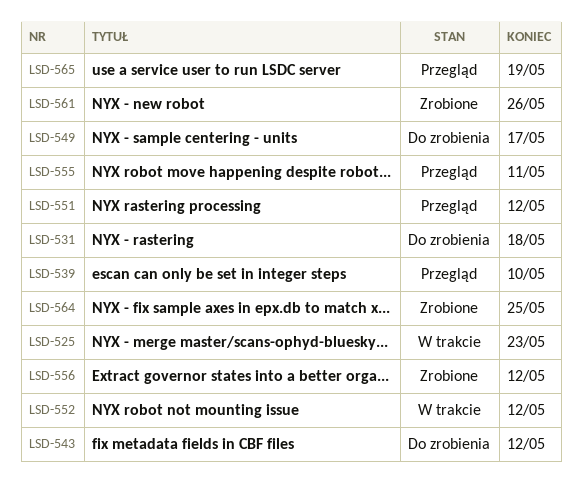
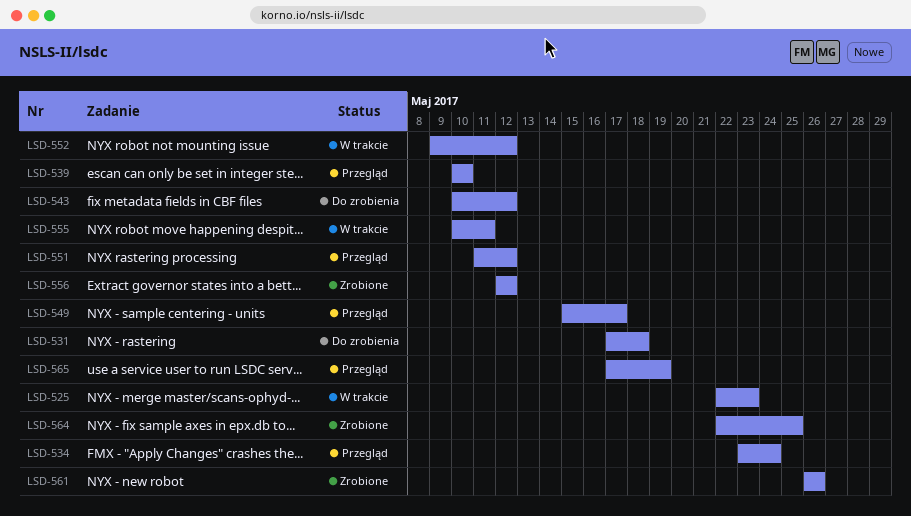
LSD-534: none -> present
LSD-549, status: Do zrobienia -> Przegląd
LSD-555, status: Przegląd -> W trakcie

